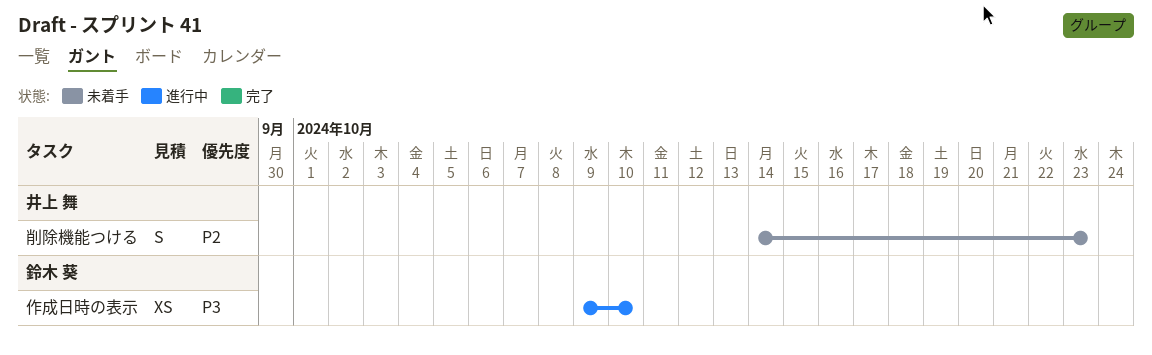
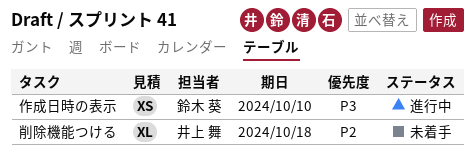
削除機能つける, estimate: S -> XL
削除機能つける, due: Oct 23 -> Oct 18

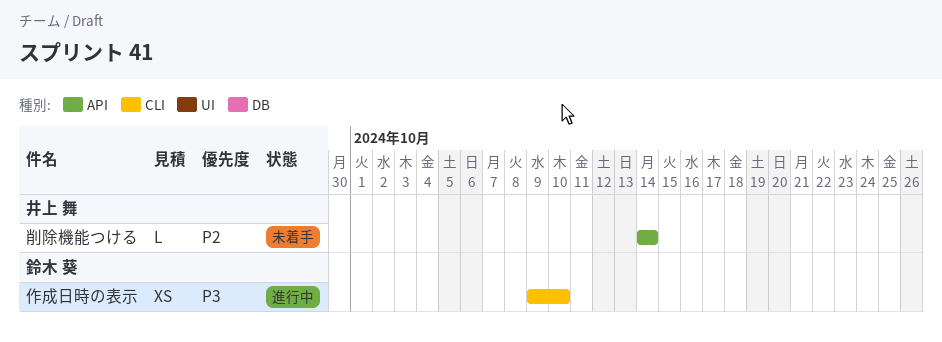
削除機能つける, estimate: XL -> L
削除機能つける, due: Oct 18 -> Oct 14

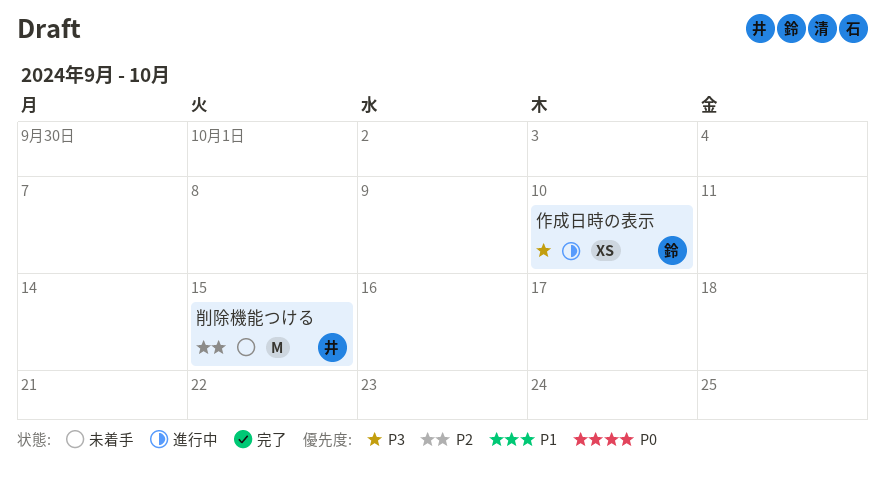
削除機能つける, estimate: L -> M
削除機能つける, due: Oct 14 -> Oct 15

